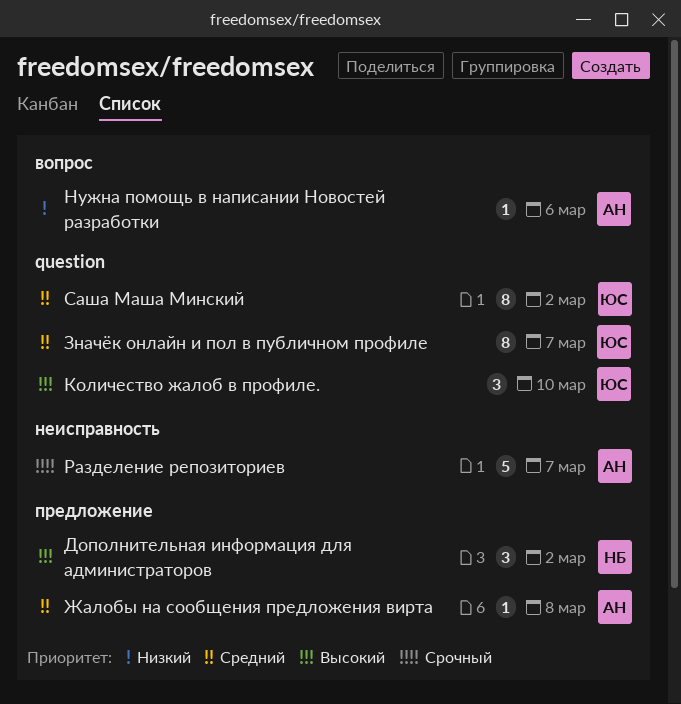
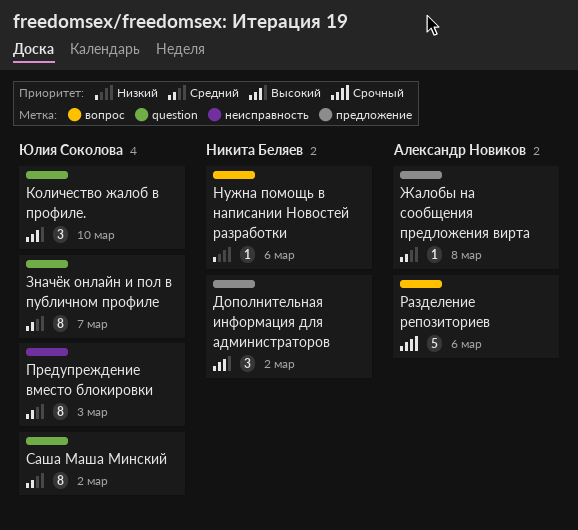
Нужна помощь в написании Новостей разработки, owner: Александр Новиков -> Никита Беляев
Предупреждение вместо блокировки: none -> present
Разделение репозиториев, label: неисправность -> вопрос
Разделение репозиториев, due: Mar 7 -> Mar 6

